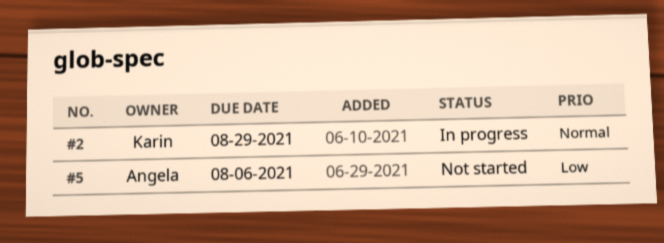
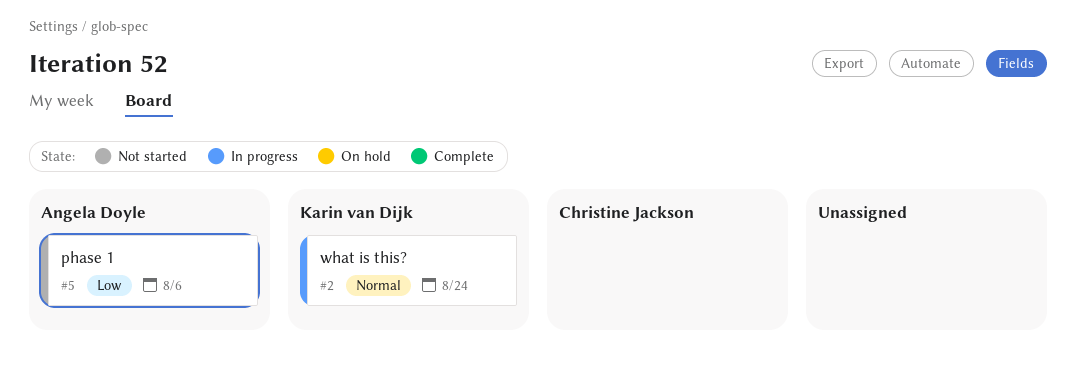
#2, due: Aug 29 -> Aug 24

